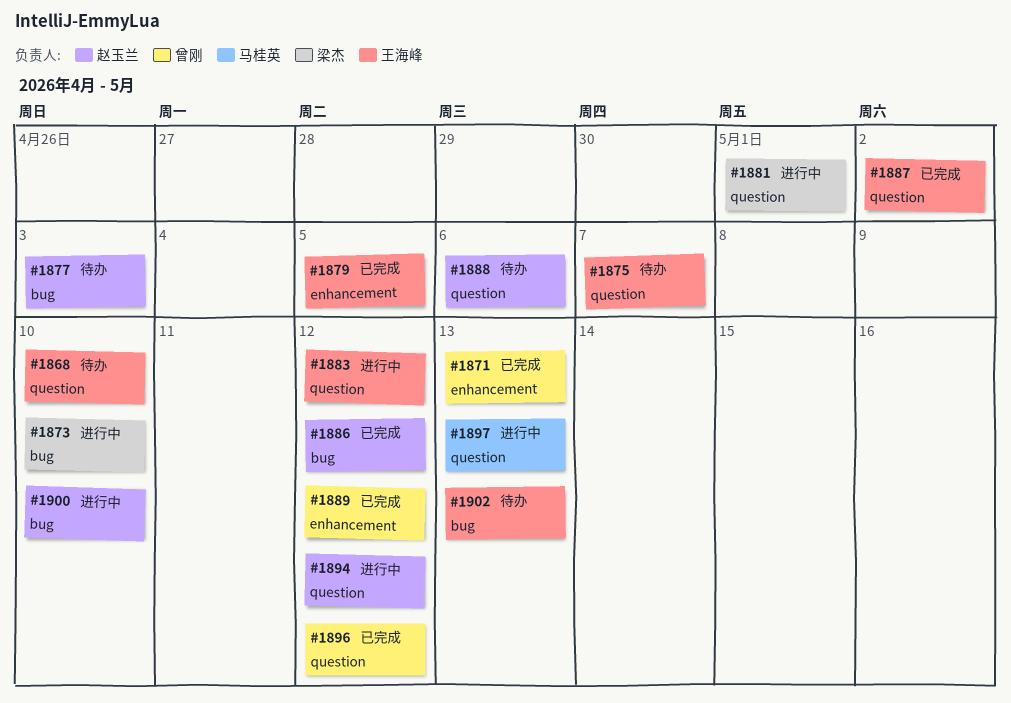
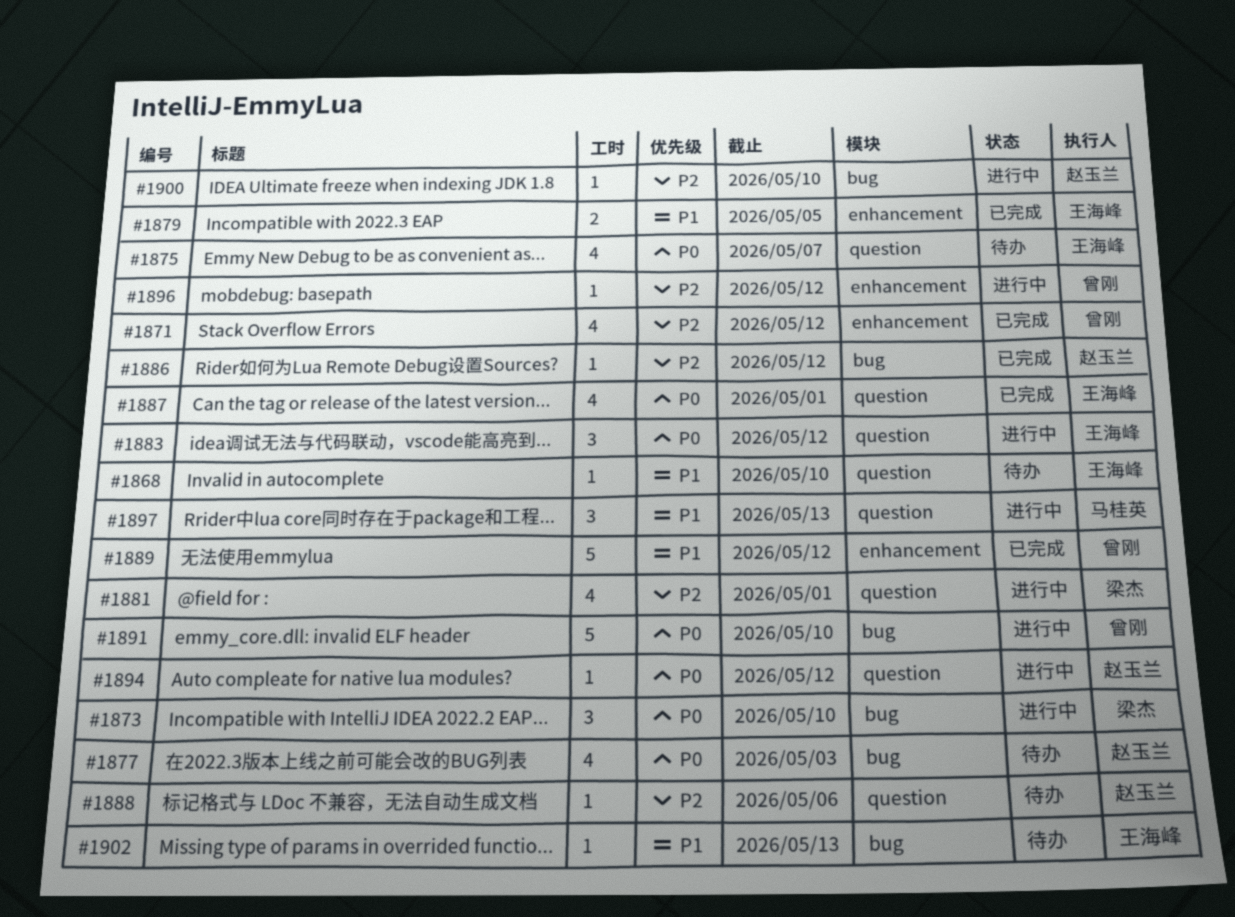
#1871, due: May 13 -> May 12
#1887, due: May 2 -> May 1
#1891: none -> present
#1896, status: 已完成 -> 进行中
#1896, label: question -> enhancement

